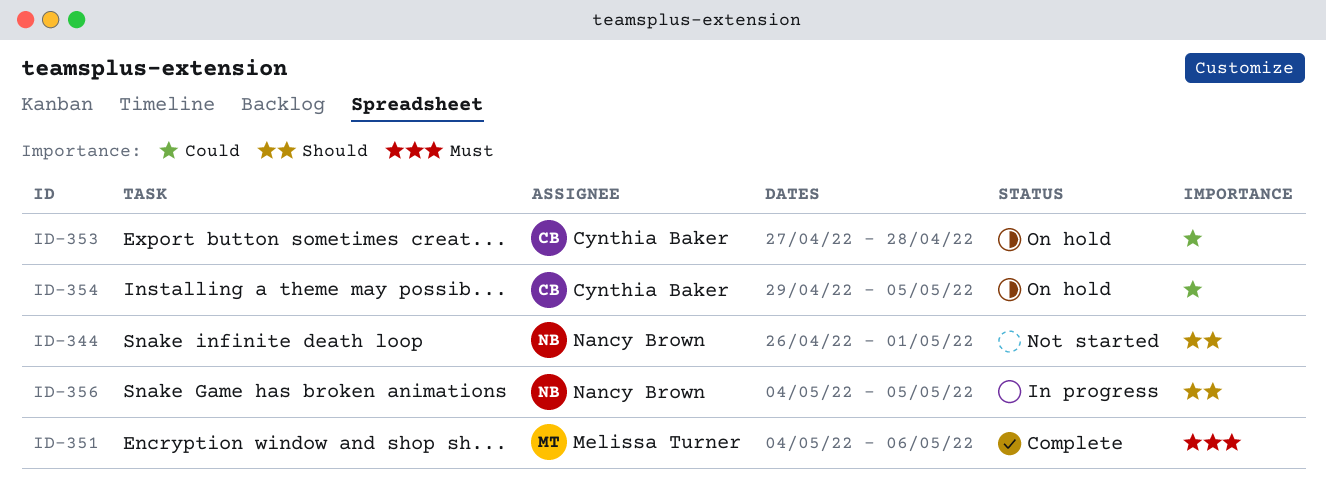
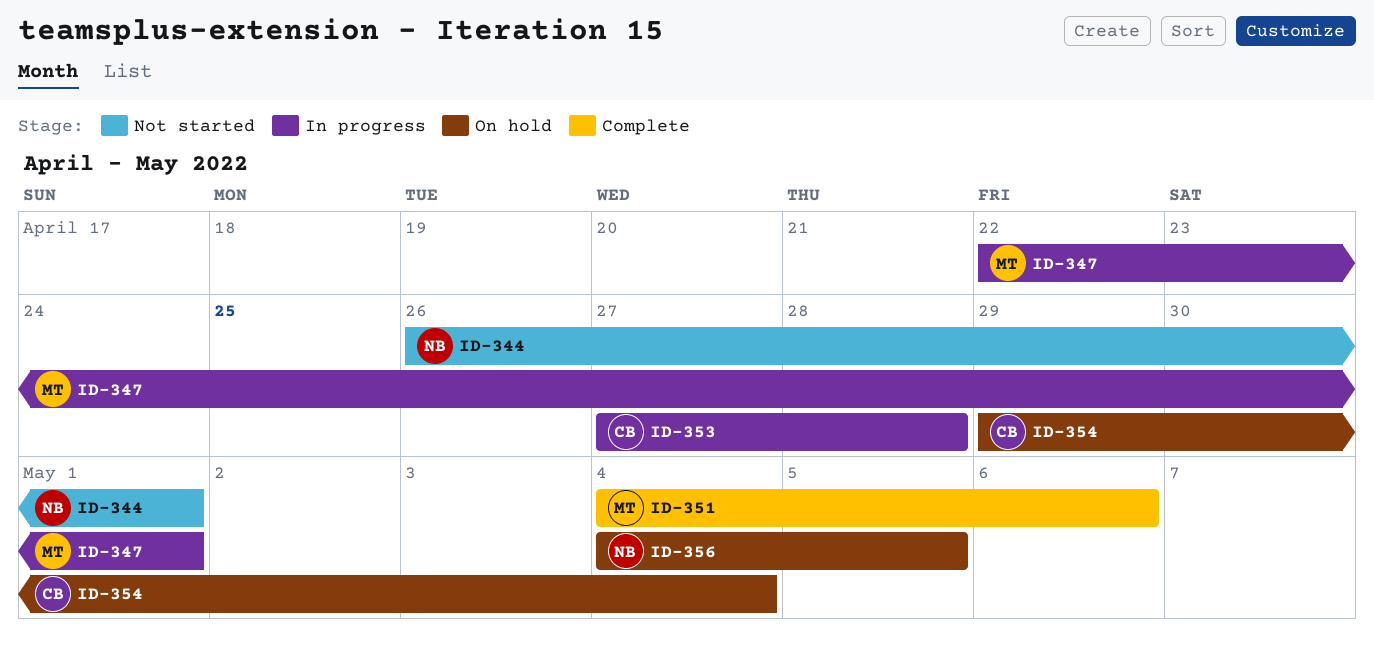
ID-347: none -> present
ID-353, status: On hold -> In progress
ID-354, due: May 5 -> May 4
ID-356, status: In progress -> On hold

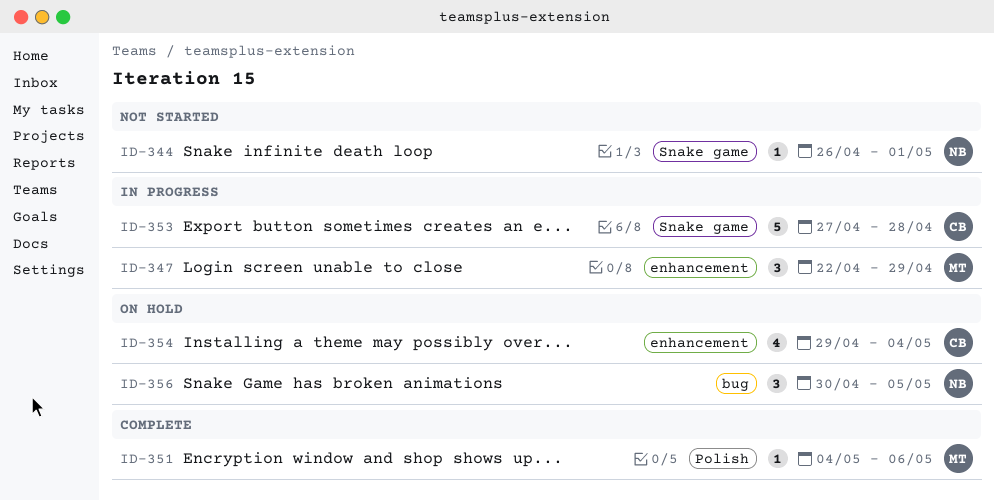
ID-347, due: May 1 -> Apr 29
ID-356, start: May 4 -> Apr 30

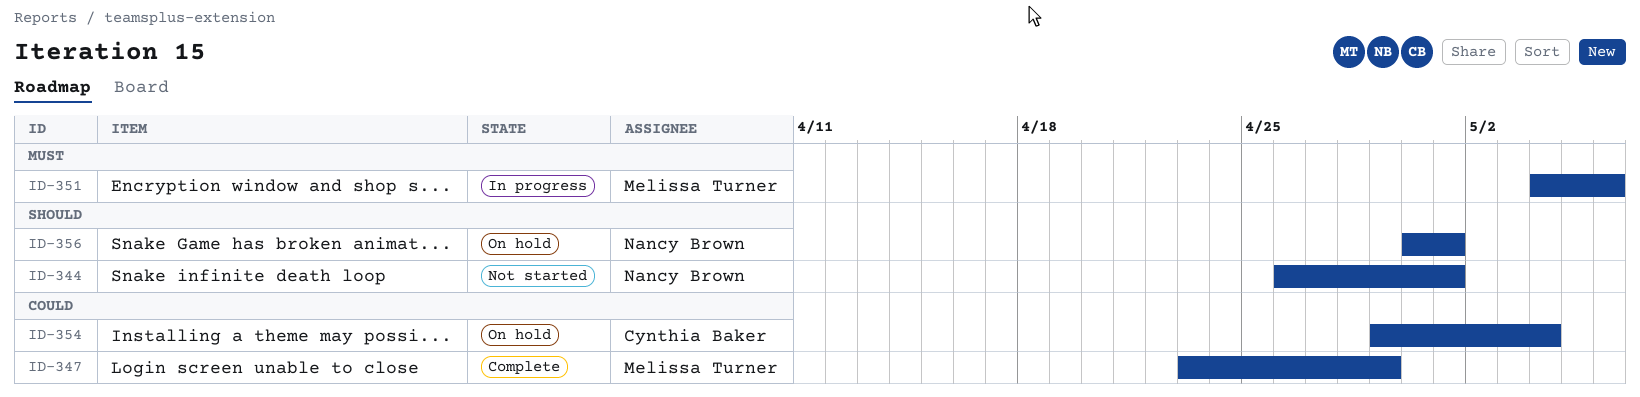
ID-347, status: In progress -> Complete
ID-347, start: Apr 22 -> Apr 23
ID-351, status: Complete -> In progress
ID-353: present -> none
ID-356, due: May 5 -> May 1

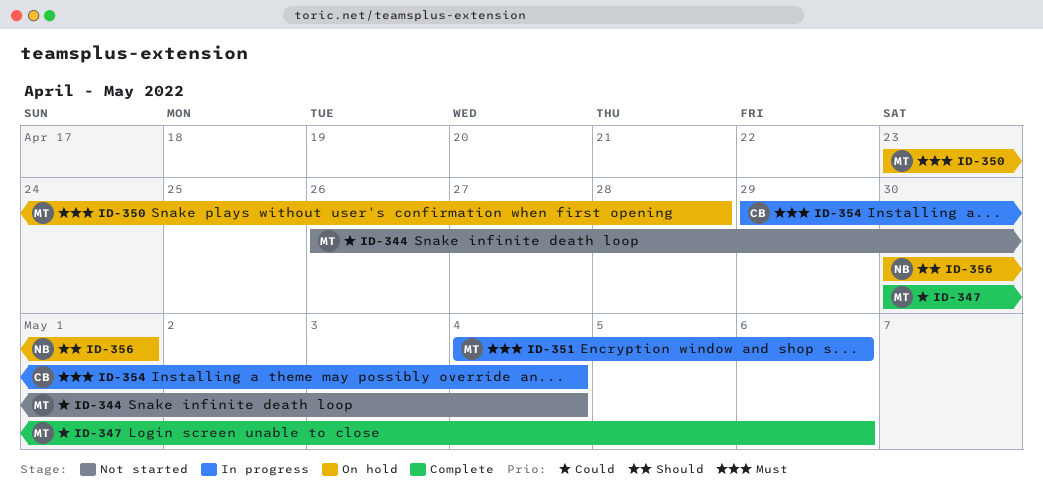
ID-344, owner: Nancy Brown -> Melissa Turner
ID-344, priority: Should -> Could
ID-344, due: May 1 -> May 4
ID-347, start: Apr 23 -> Apr 30
ID-347, due: Apr 29 -> May 6
ID-350: none -> present
ID-354, status: On hold -> In progress
ID-354, priority: Could -> Must

